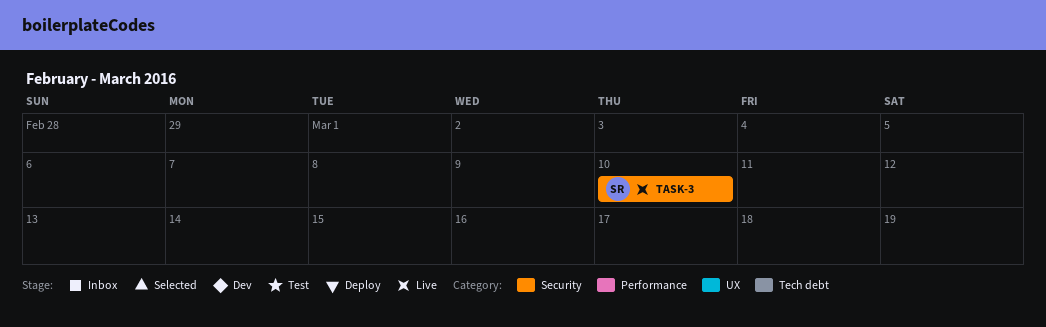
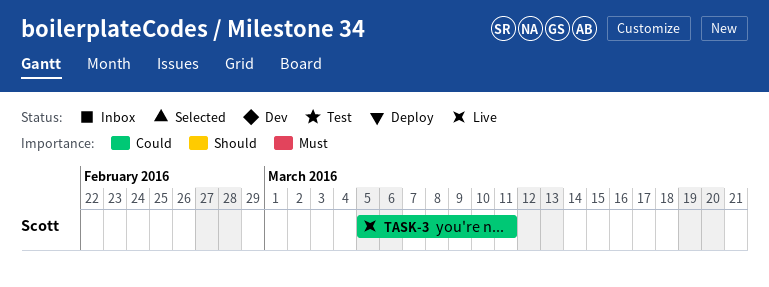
TASK-3, start: Mar 10 -> Mar 5
TASK-3, due: Mar 10 -> Mar 11

